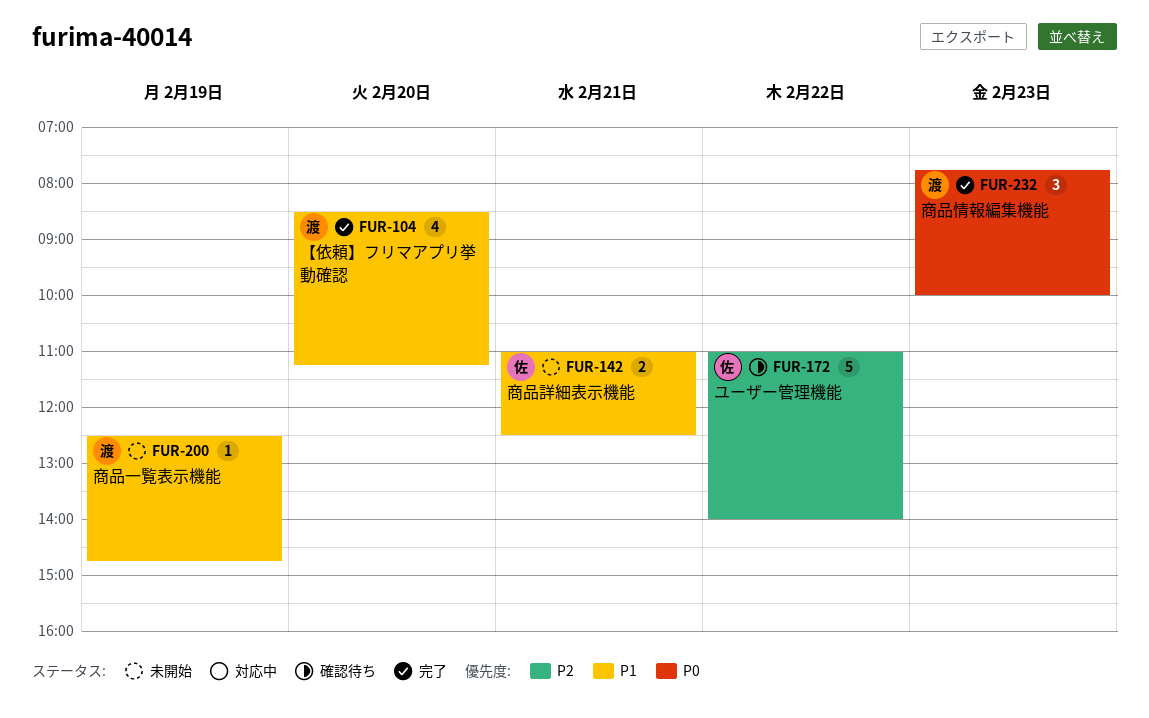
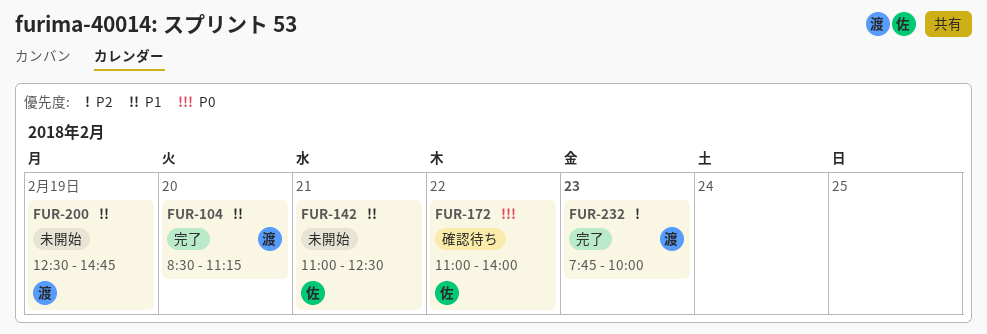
FUR-172, priority: P2 -> P0
FUR-232, priority: P0 -> P2

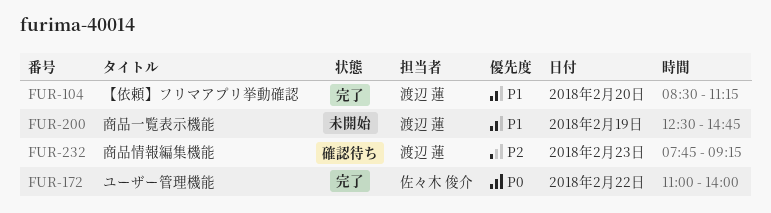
FUR-142: present -> none
FUR-172, status: 確認待ち -> 完了
FUR-232, status: 完了 -> 確認待ち
FUR-232, ends: 10:00 -> 09:15

